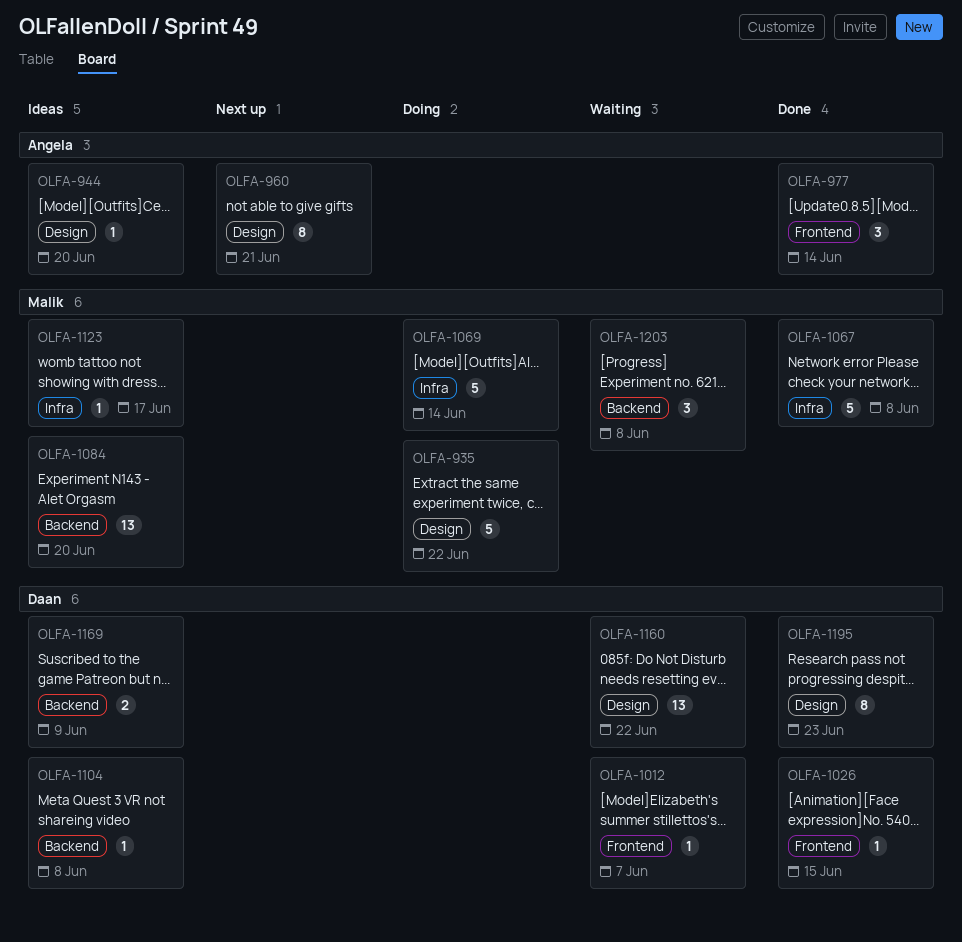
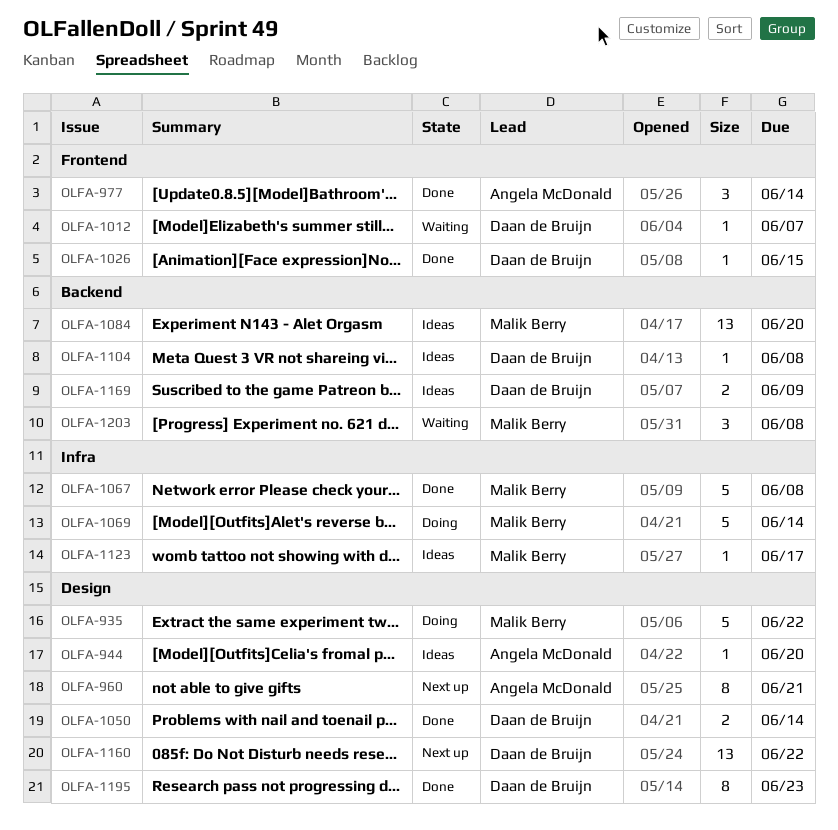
OLFA-1050: none -> present
OLFA-1160, status: Waiting -> Next up

